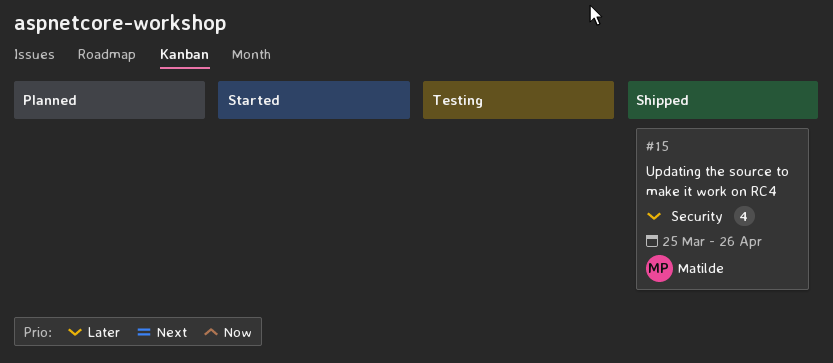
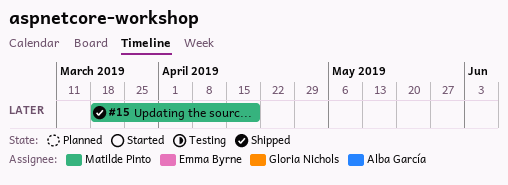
#15, start: Mar 25 -> Mar 18
#15, due: Apr 26 -> Apr 19

